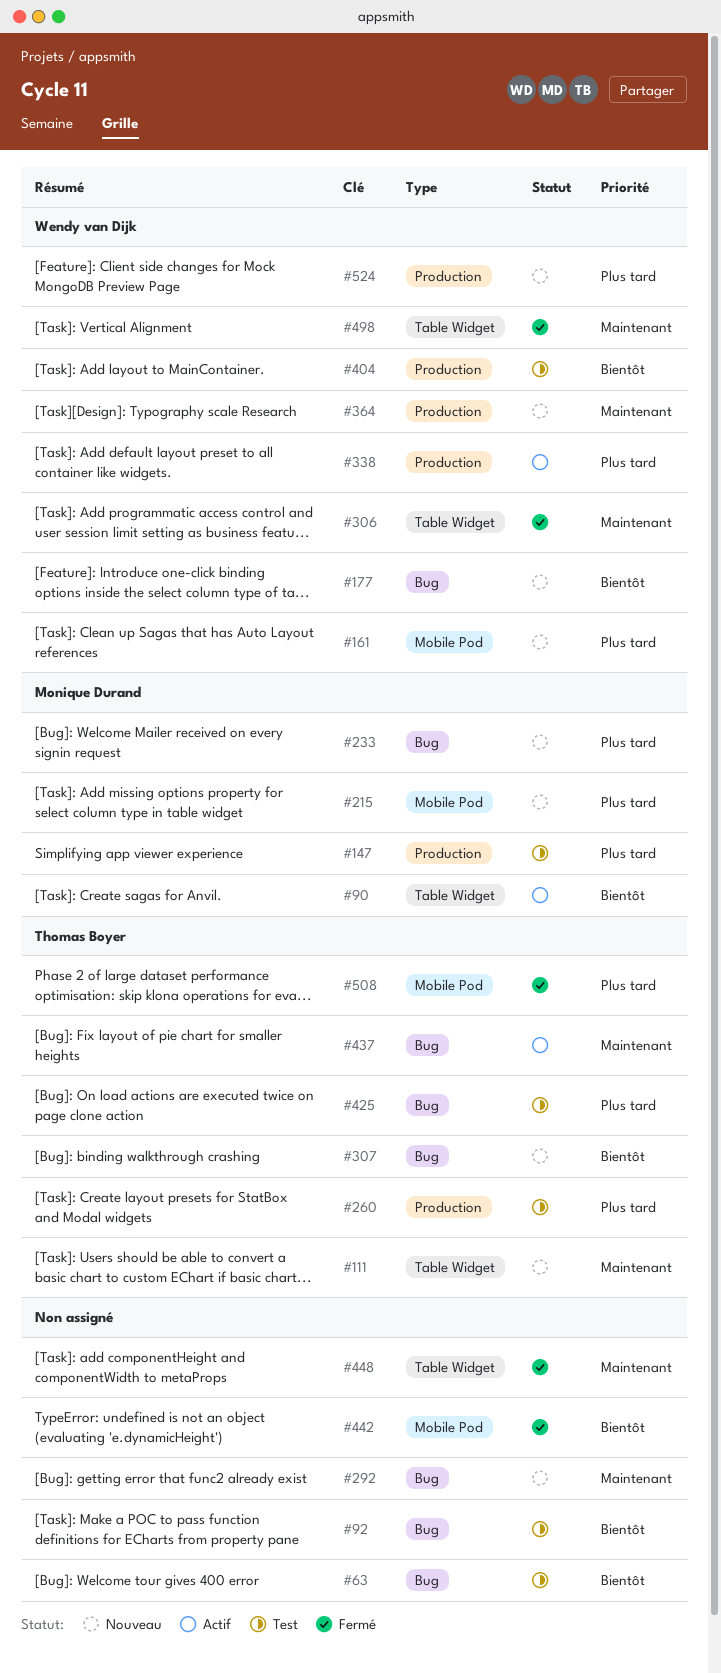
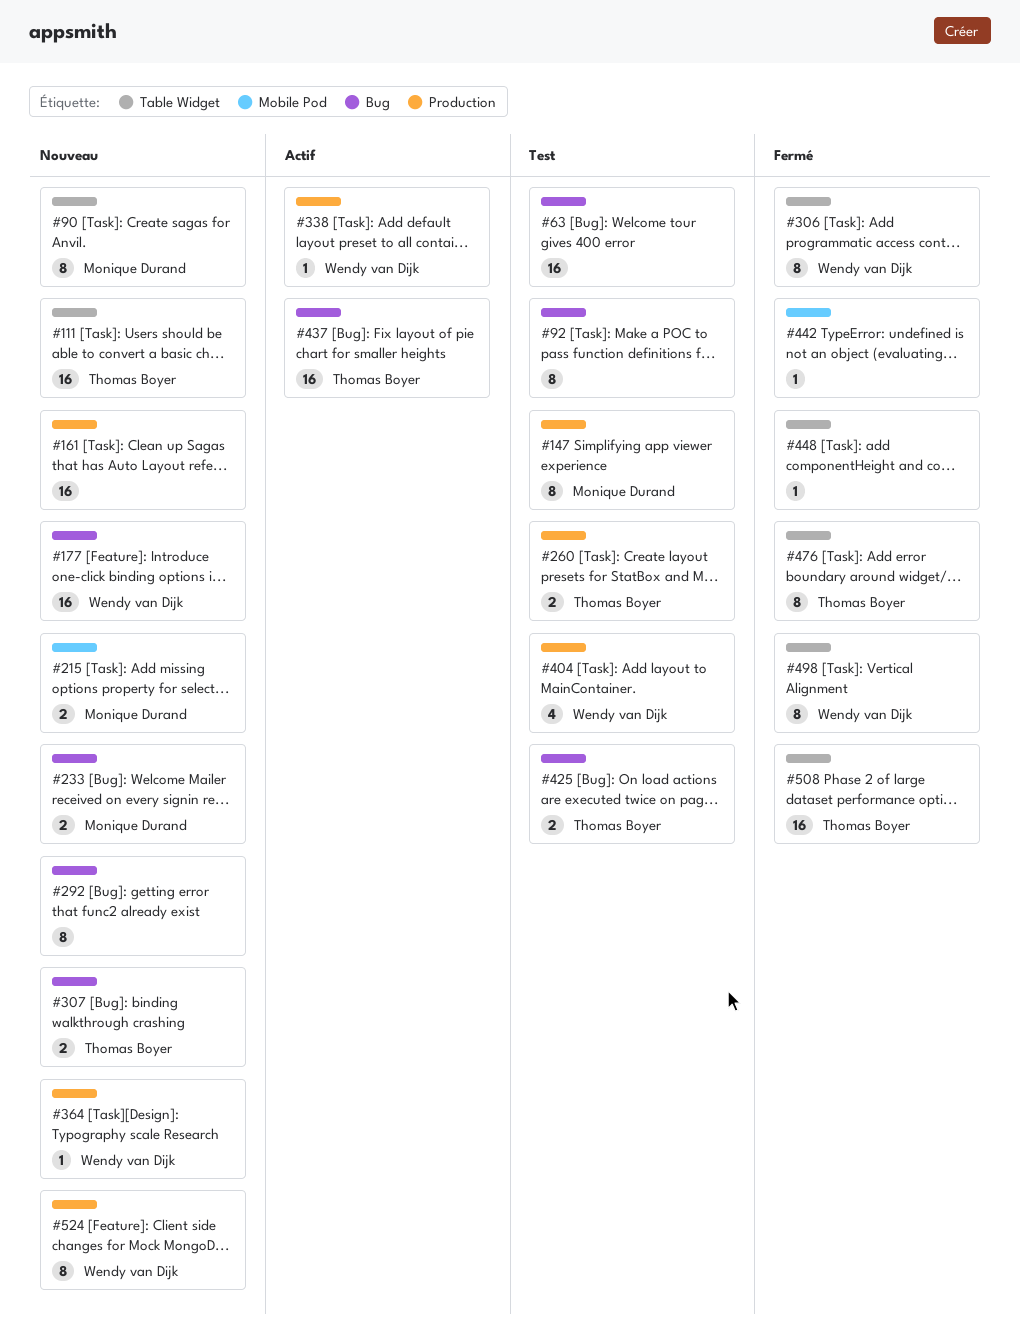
#90, status: Actif -> Nouveau
#161, owner: Wendy van Dijk -> none
#161, label: Mobile Pod -> Production
#476: none -> present
#508, label: Mobile Pod -> Table Widget

